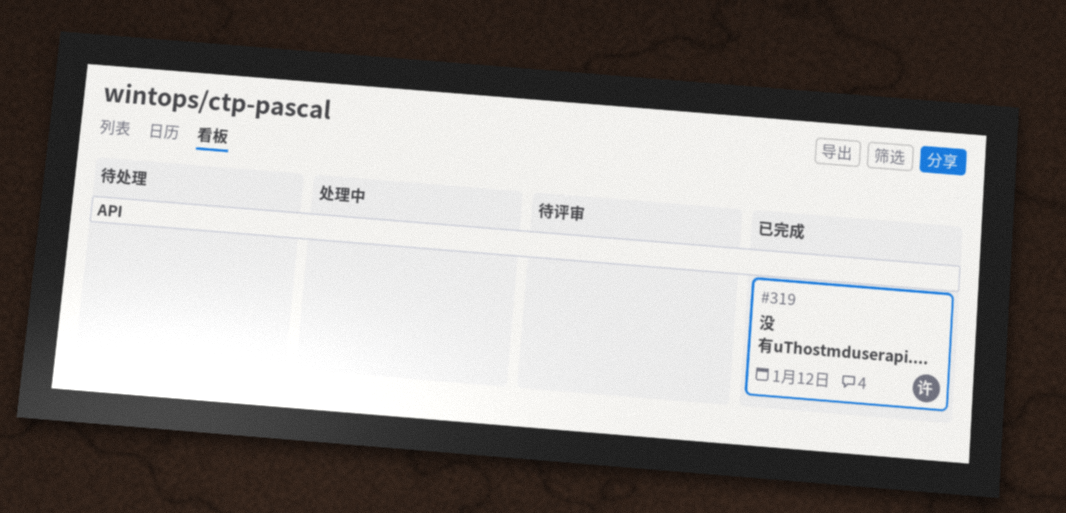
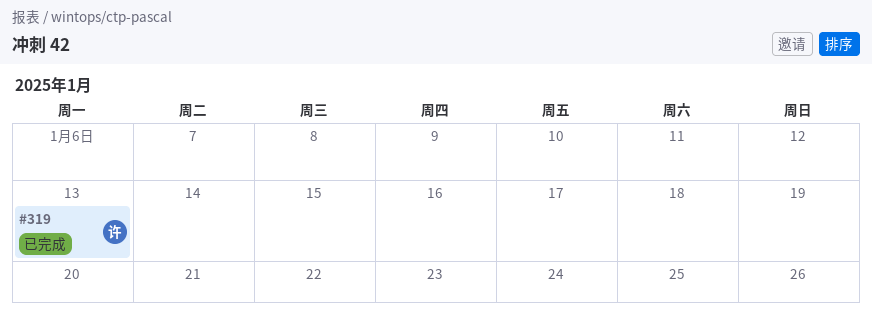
#319, due: Jan 12 -> Jan 13

